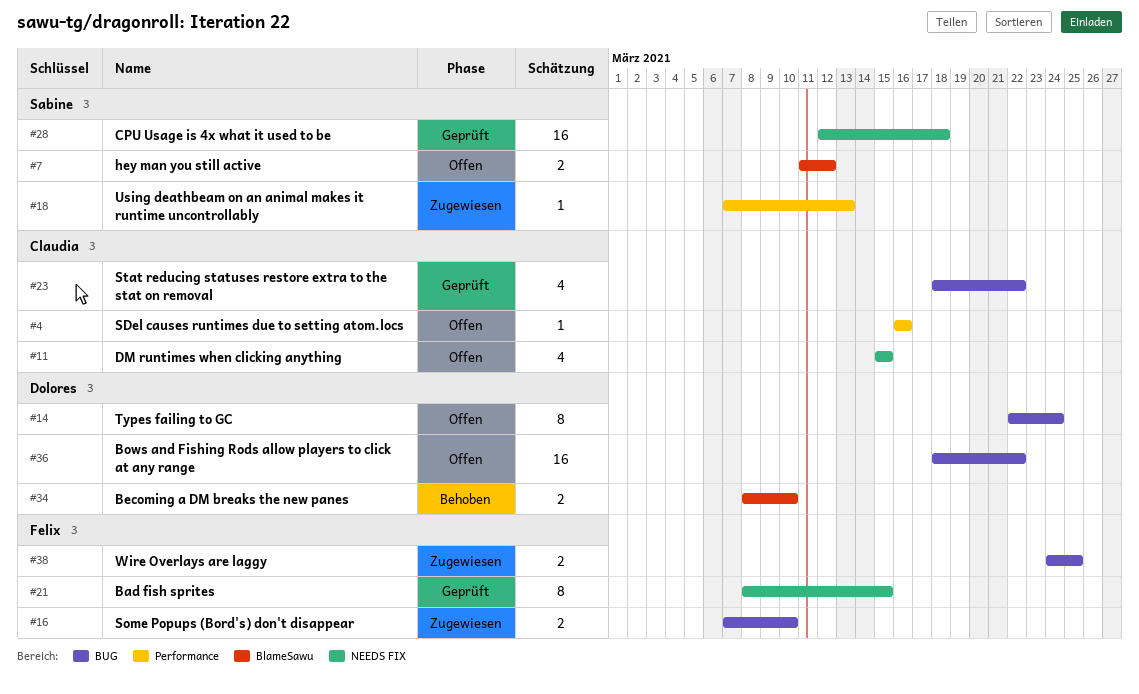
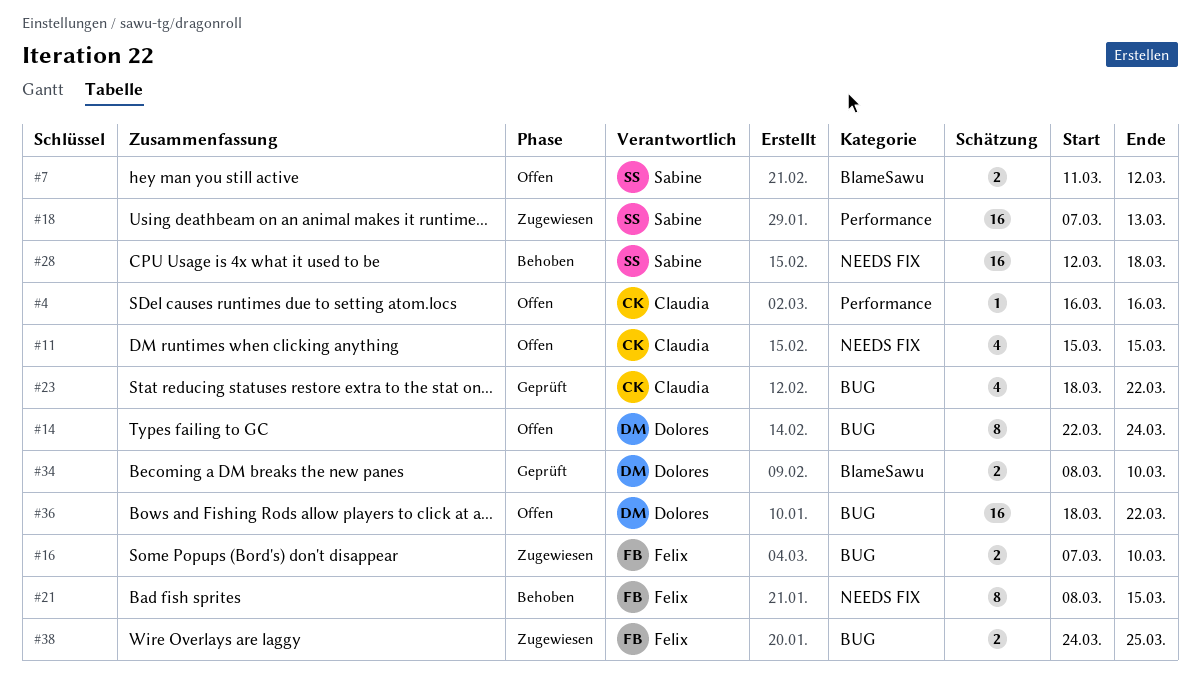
#18, estimate: 1 -> 16
#21, status: Geprüft -> Behoben
#28, status: Geprüft -> Behoben
#34, status: Behoben -> Geprüft

